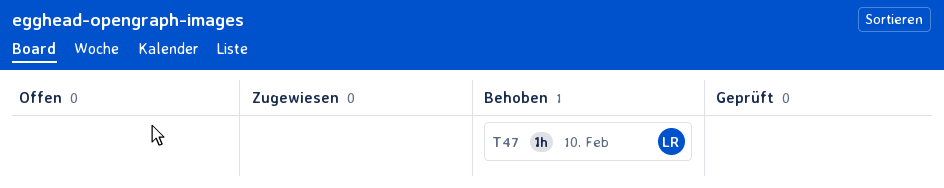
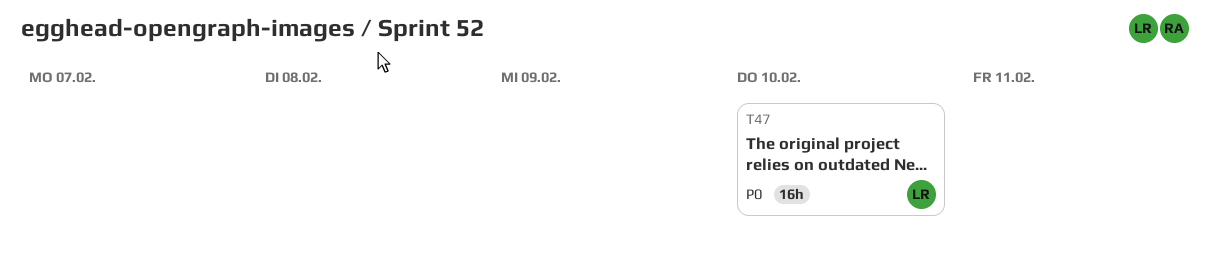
T47, estimate: 1h -> 16h

